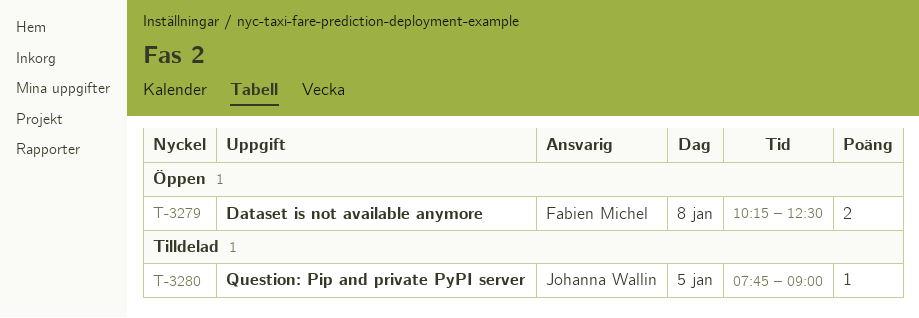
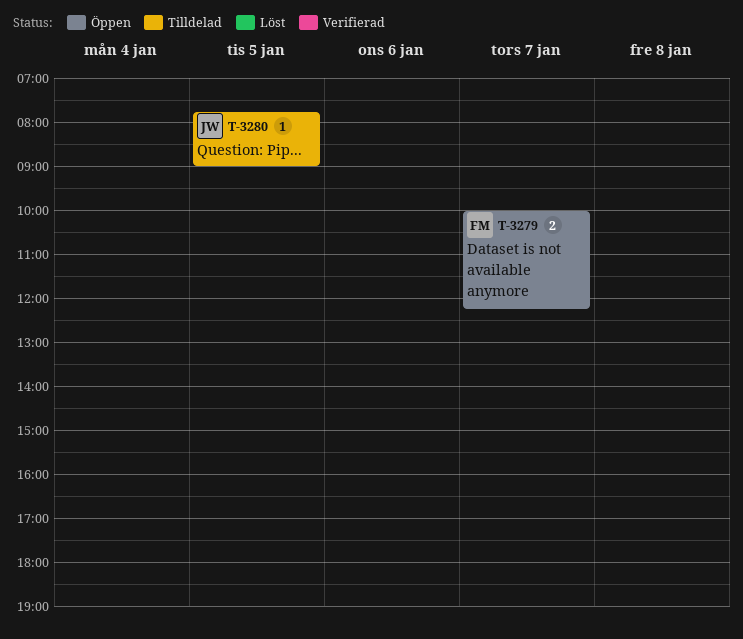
T-3279, day: Jan 8 -> Jan 7
T-3279, begins: 10:15 -> 10:00
T-3279, ends: 12:30 -> 12:15

